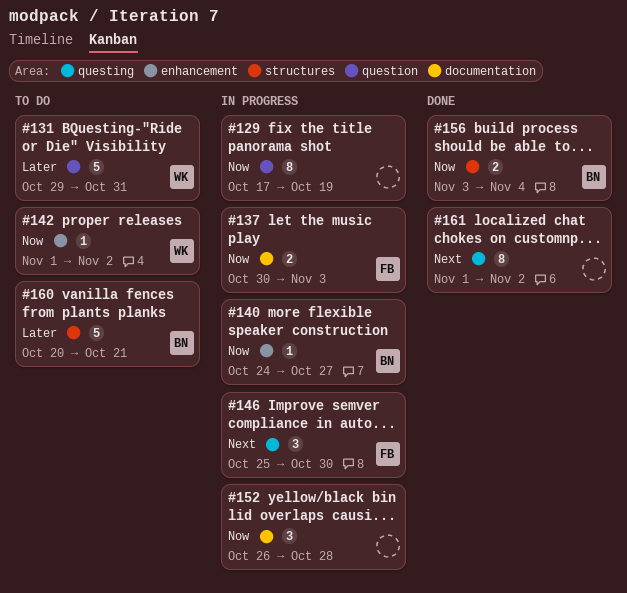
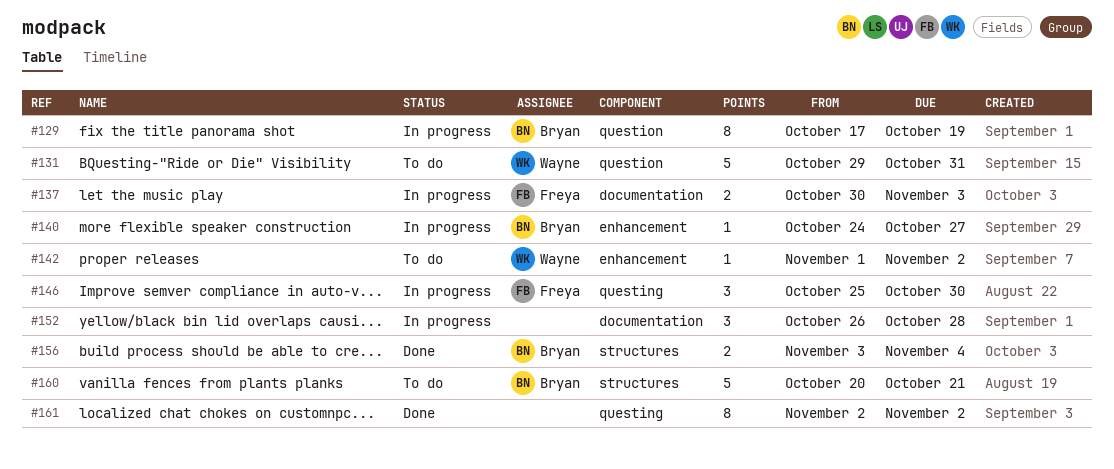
#129, owner: none -> Bryan
#161, start: Nov 1 -> Nov 2

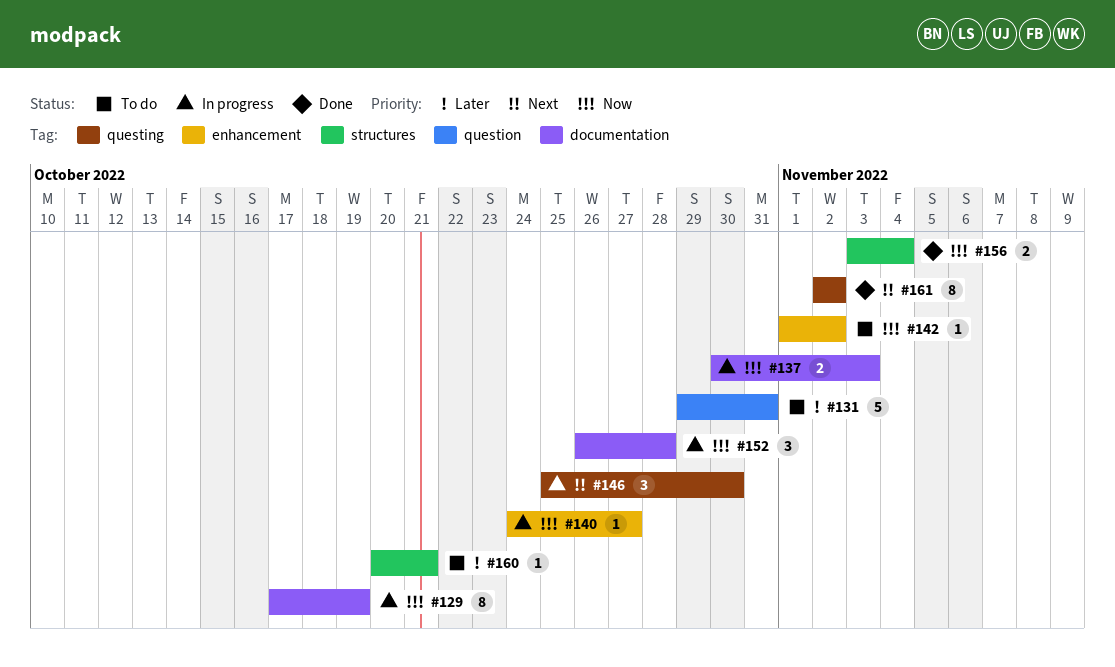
#129, label: question -> documentation
#160, estimate: 5 -> 1

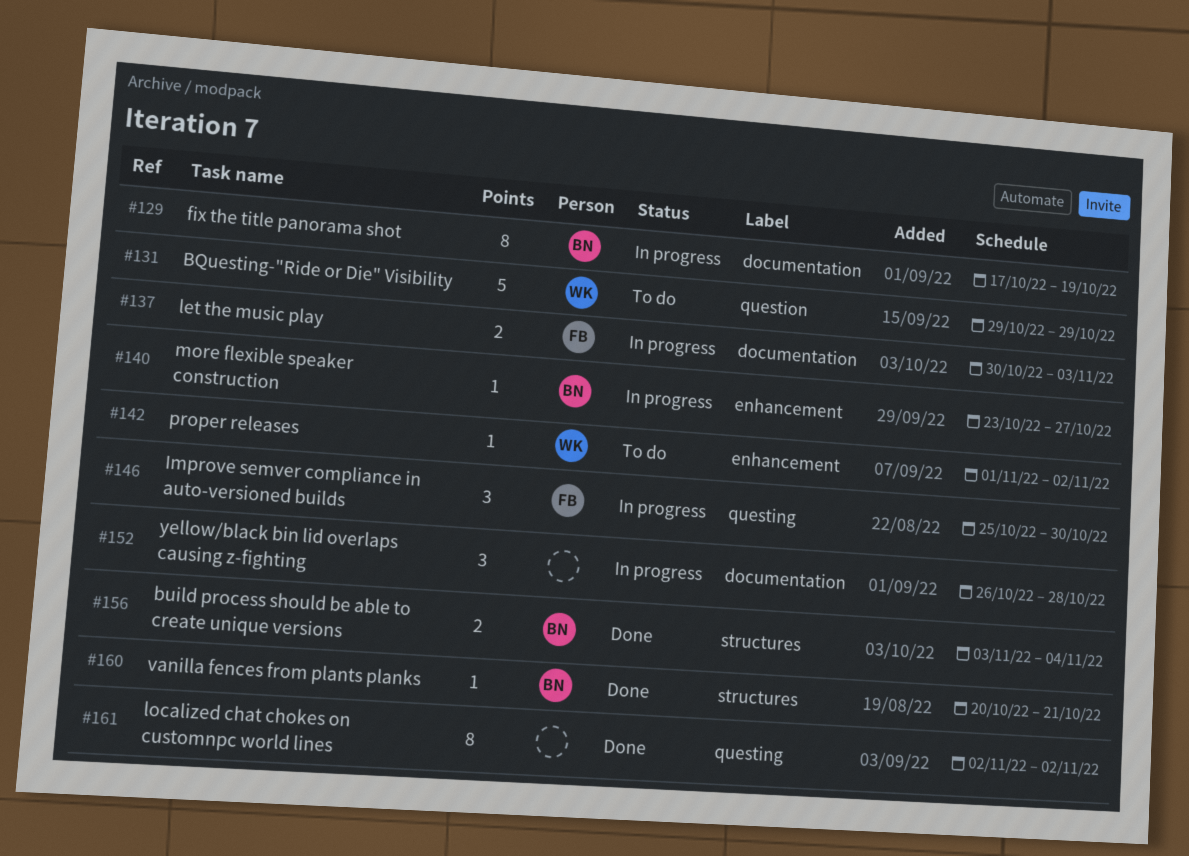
#131, due: Oct 31 -> Oct 29
#140, start: Oct 24 -> Oct 23
#160, status: To do -> Done

